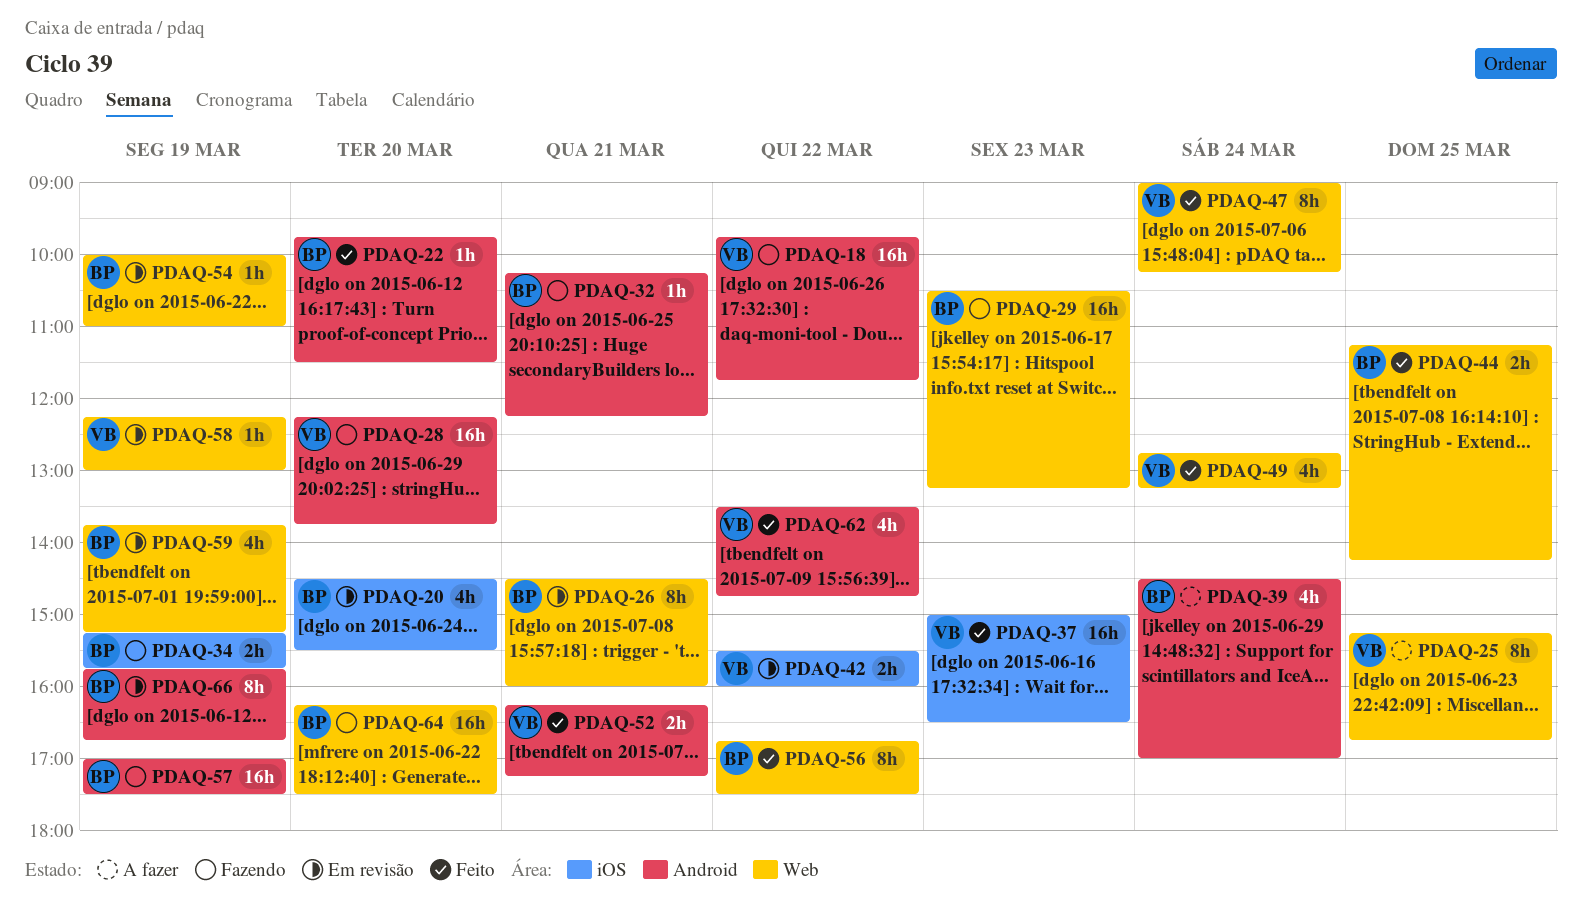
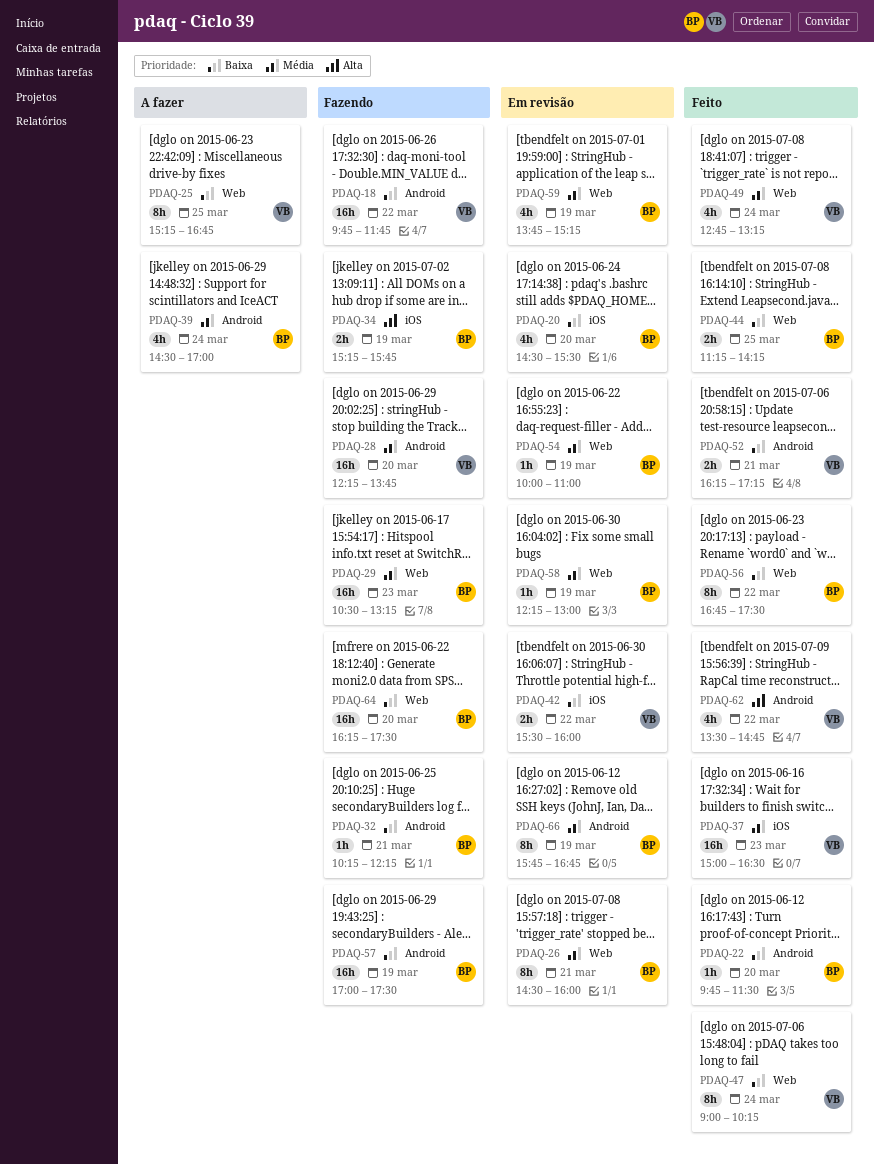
PDAQ-58, owner: VB -> BP

